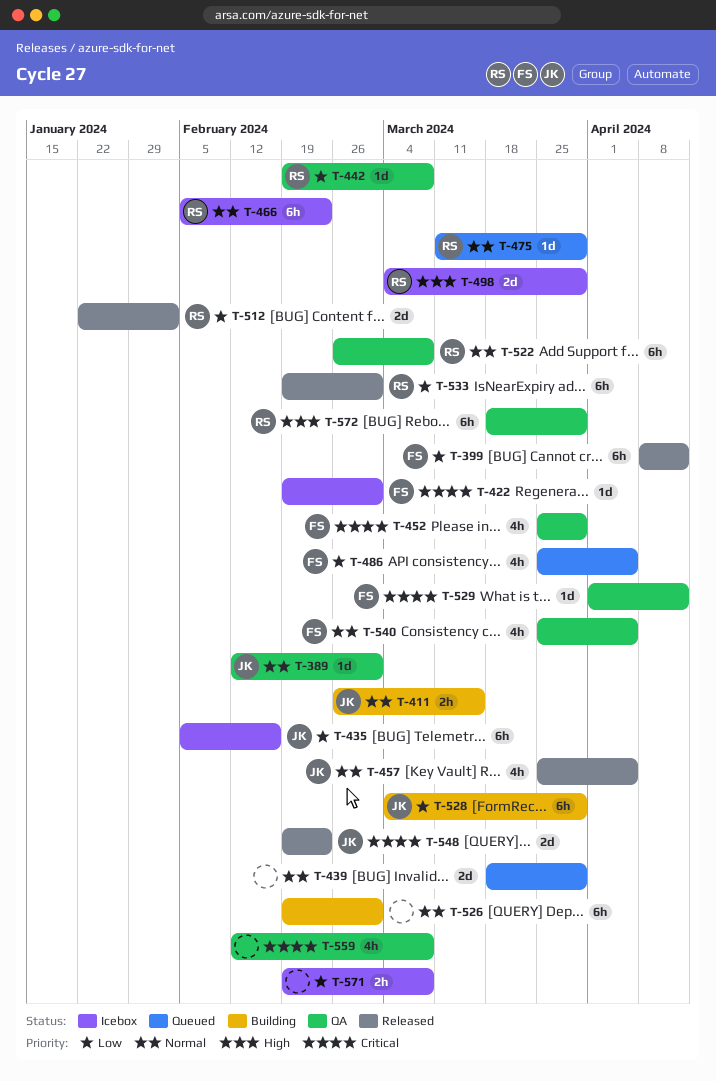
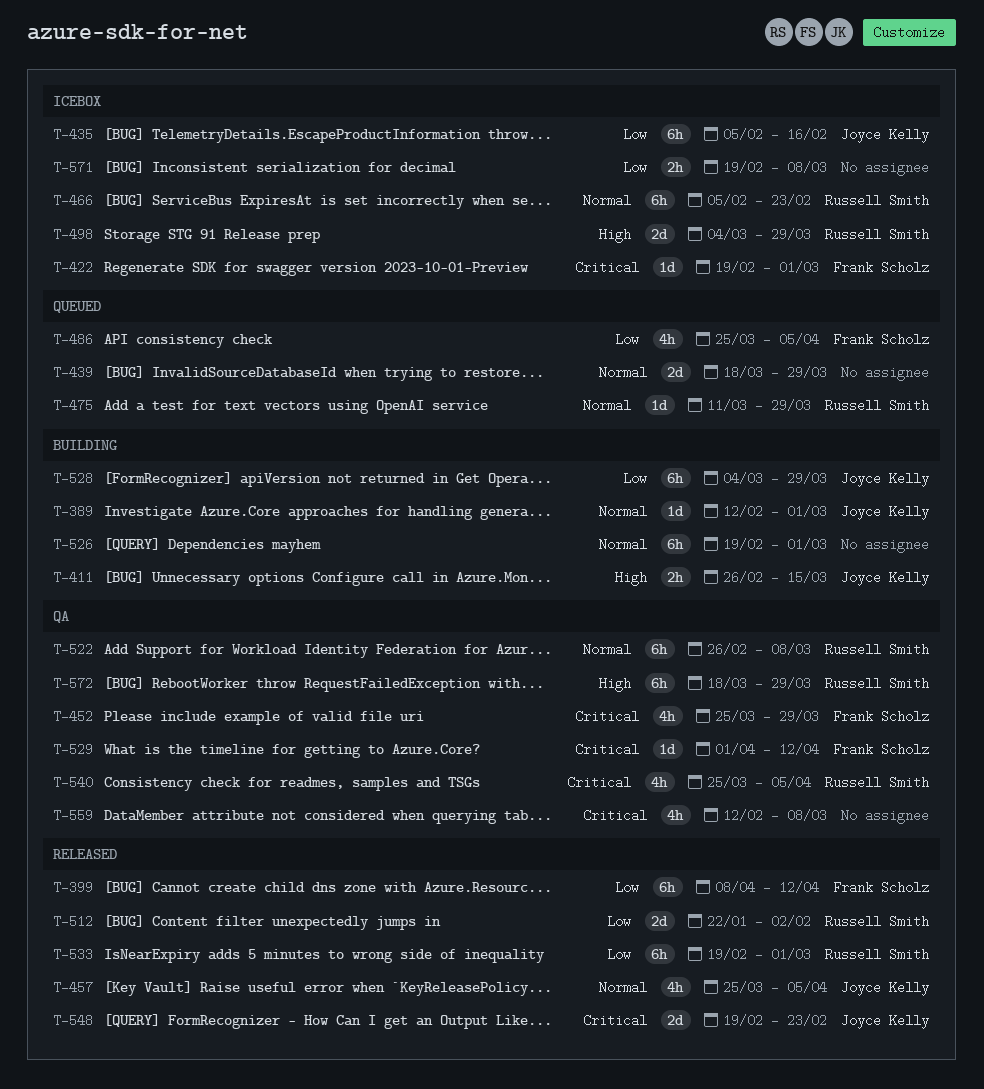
T-389, status: QA -> Building
T-411, priority: Normal -> High
T-442: present -> none
T-540, owner: Frank Scholz -> Russell Smith
T-540, priority: Normal -> Critical

